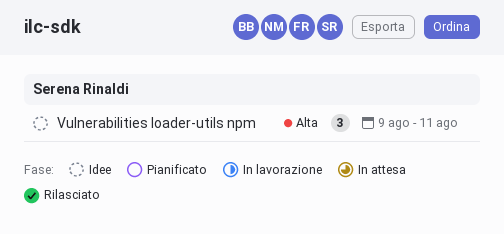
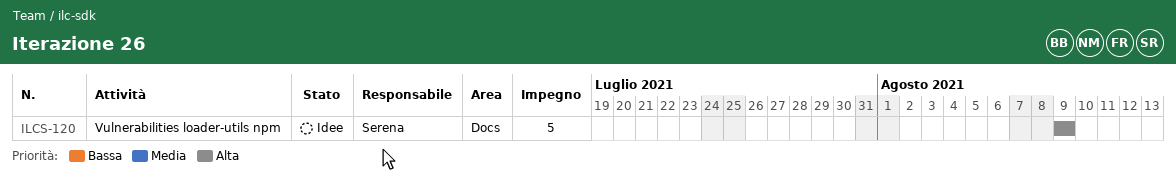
Vulnerabilities loader-utils npm, estimate: 3 -> 5
Vulnerabilities loader-utils npm, due: Aug 11 -> Aug 9

